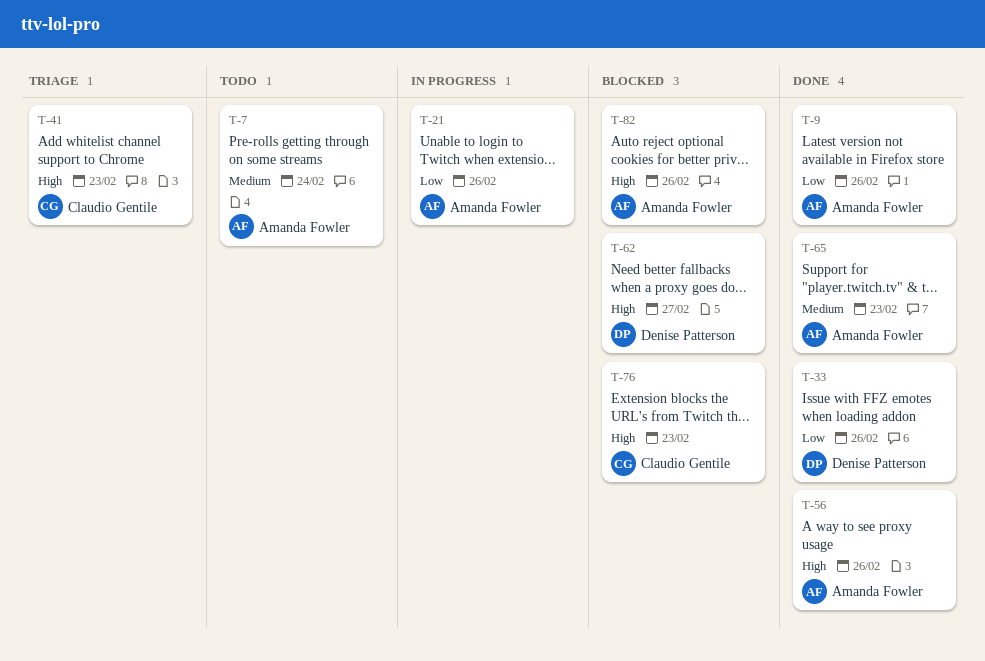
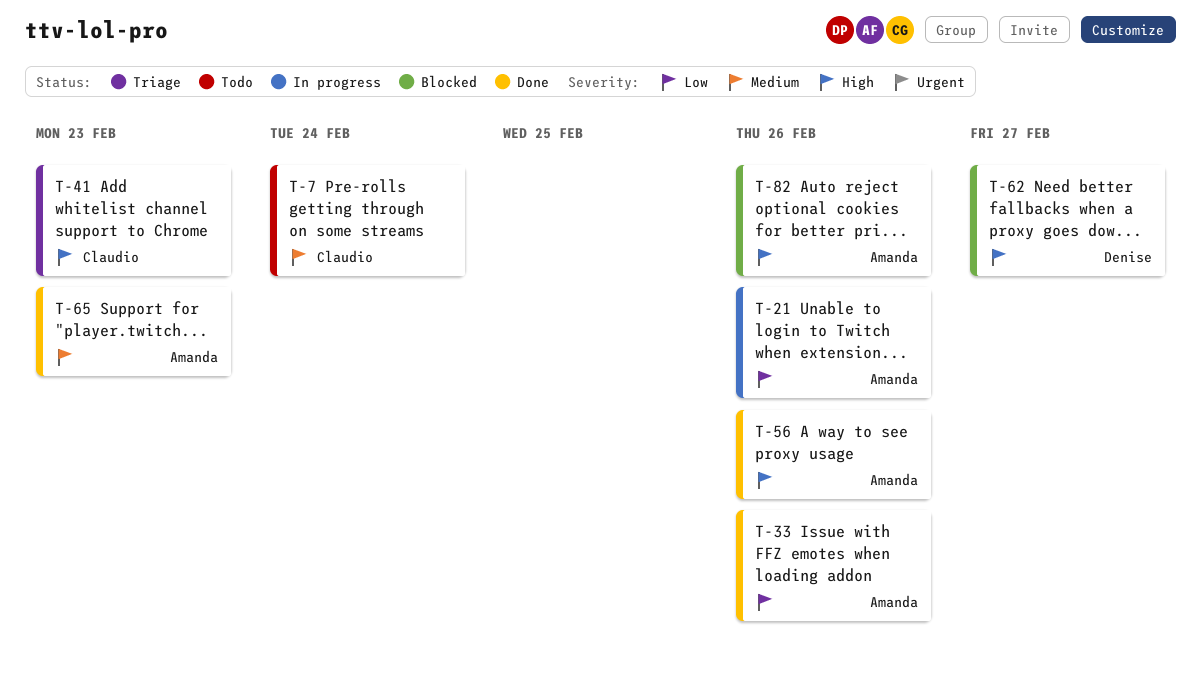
T-7, owner: Amanda Fowler -> Claudio Gentile
T-9: present -> none
T-33, owner: Denise Patterson -> Amanda Fowler
T-76: present -> none

